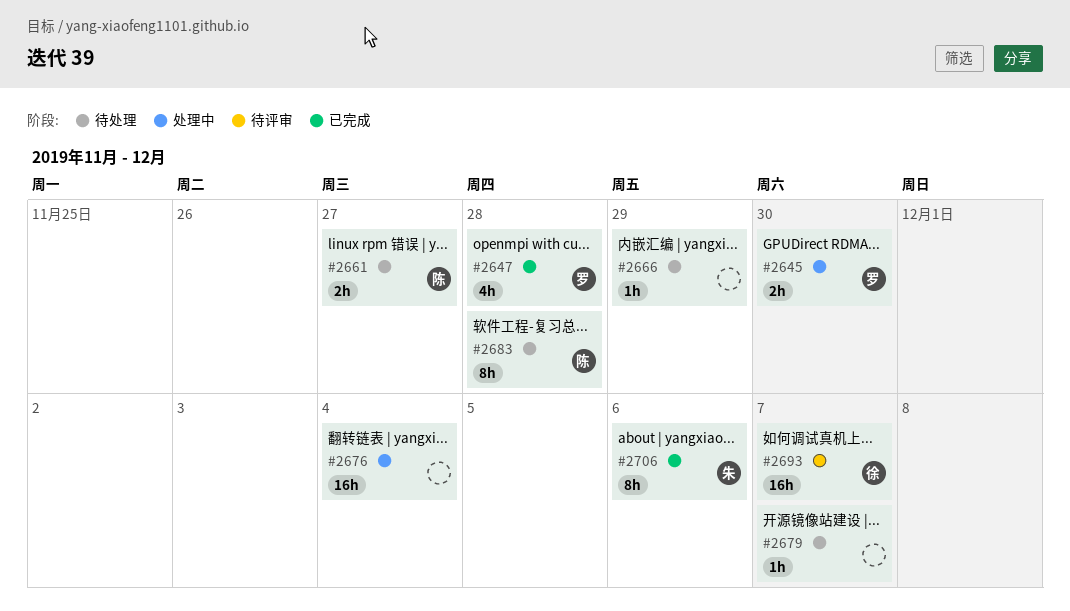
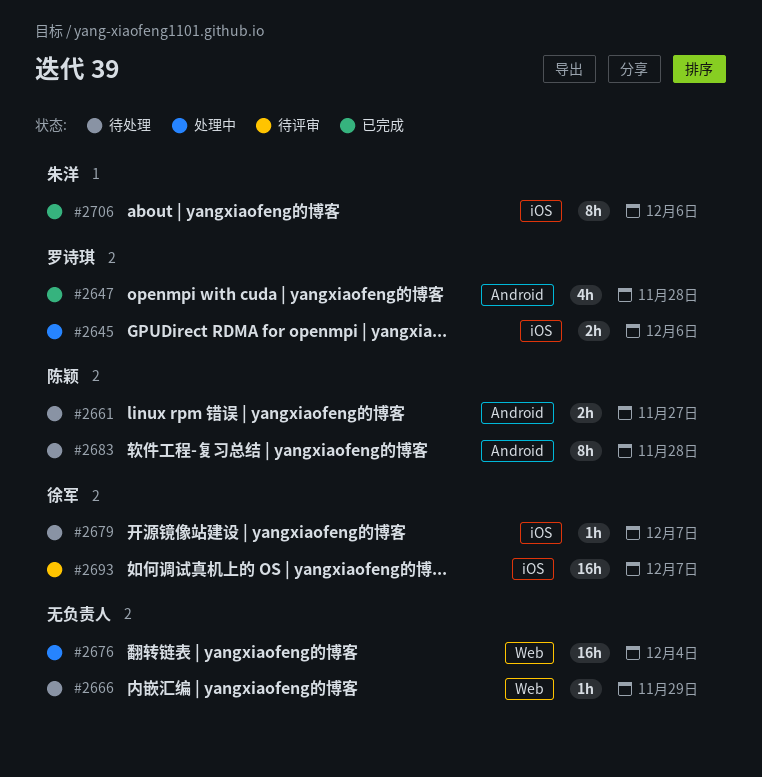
#2645, due: Nov 30 -> Dec 6
#2679, owner: none -> 徐军

